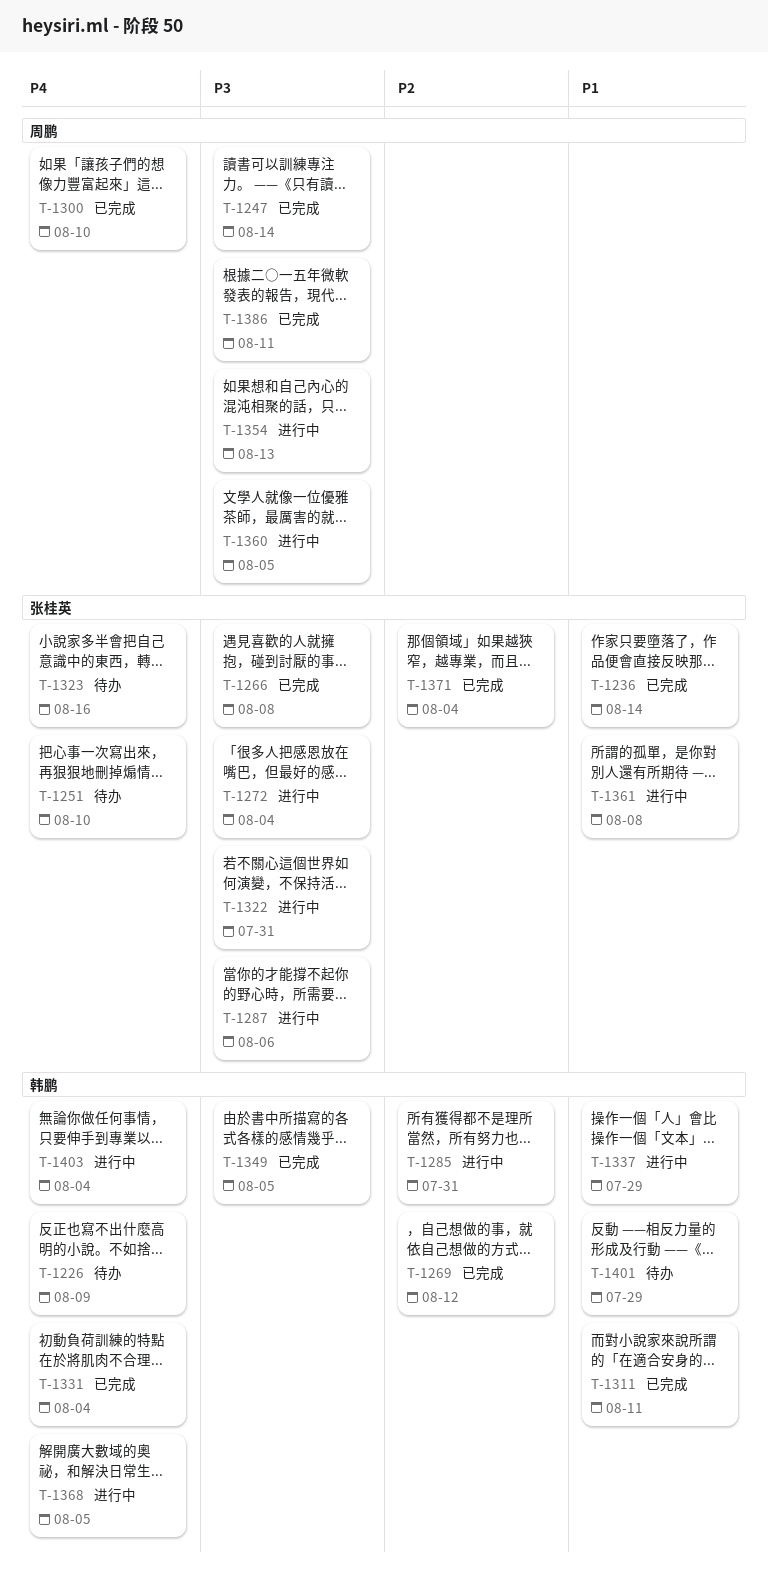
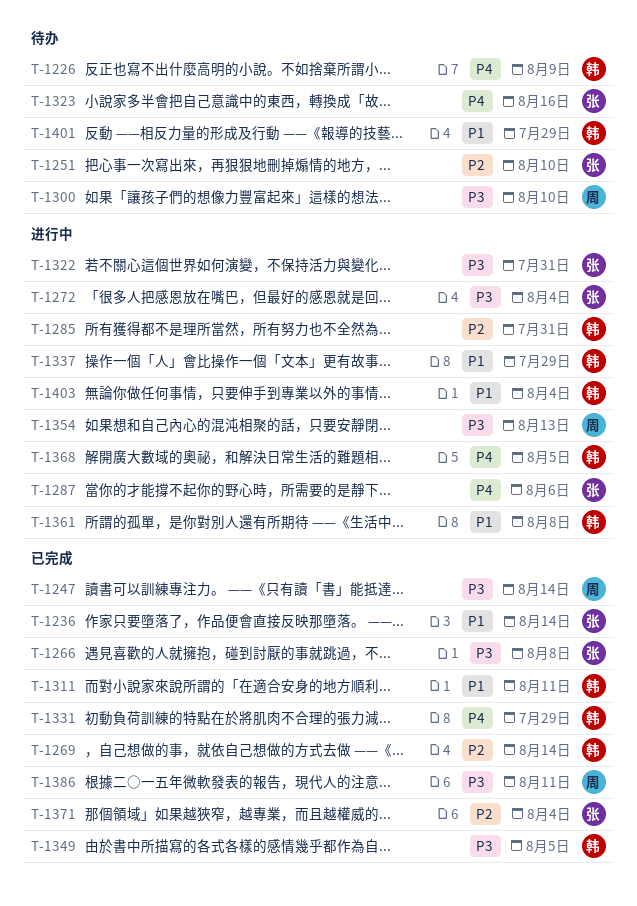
T-1251, priority: P4 -> P2
T-1269, due: Aug 12 -> Aug 14
T-1287, priority: P3 -> P4
T-1300, status: 已完成 -> 待办
T-1300, priority: P4 -> P3
T-1331, due: Aug 4 -> Jul 29
T-1360: present -> none
T-1361, owner: 张桂英 -> 韩鹏
T-1403, priority: P4 -> P1

